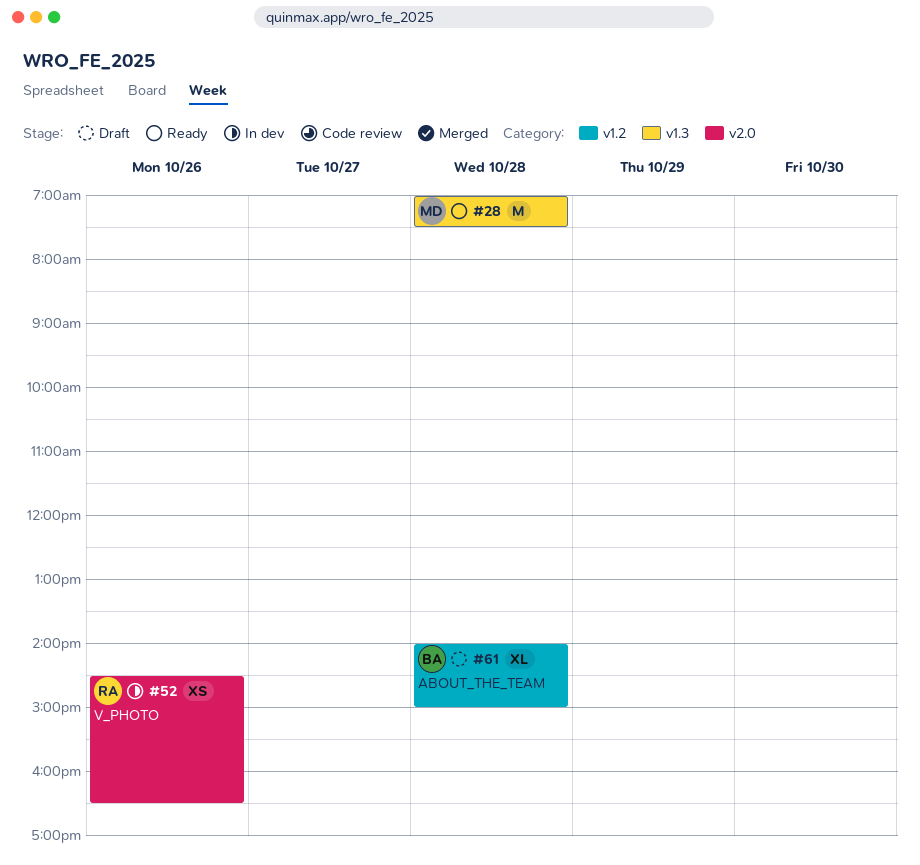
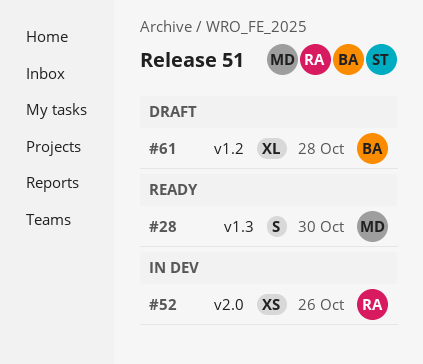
#28, estimate: M -> S
#28, day: Oct 28 -> Oct 30

